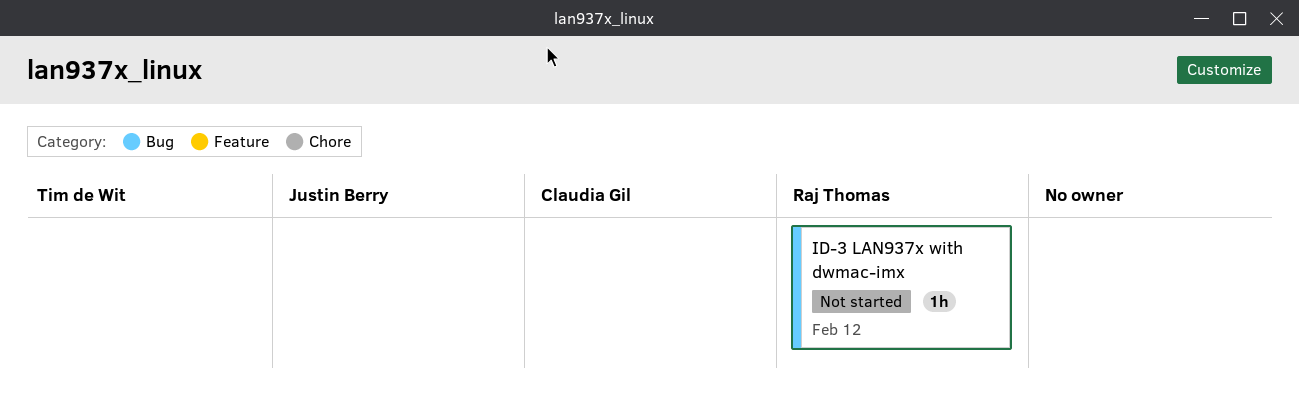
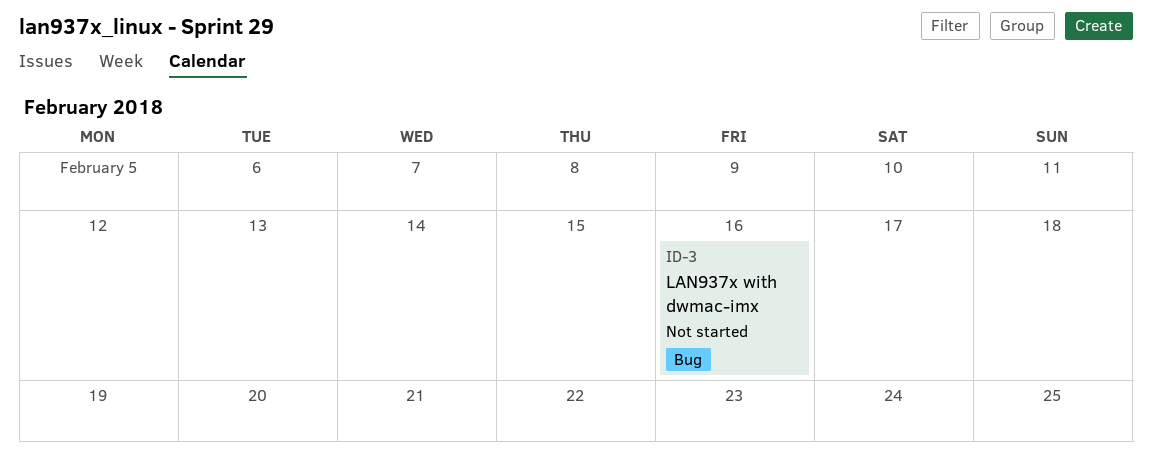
ID-3, due: Feb 12 -> Feb 16

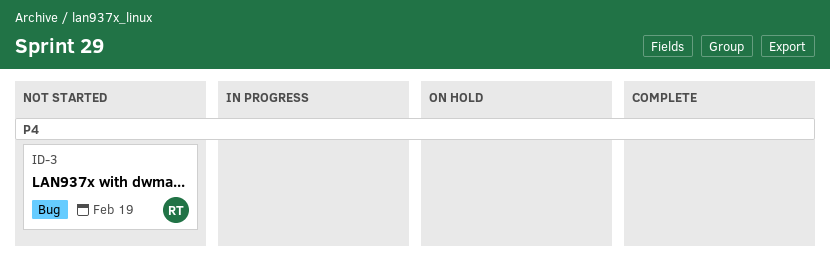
ID-3, due: Feb 16 -> Feb 19

